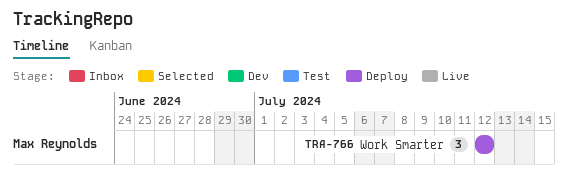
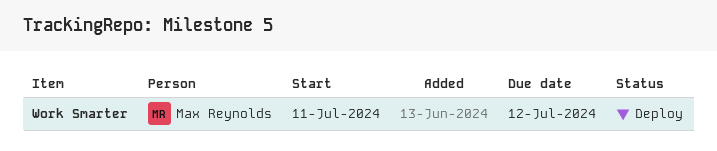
Work Smarter, start: Jul 12 -> Jul 11

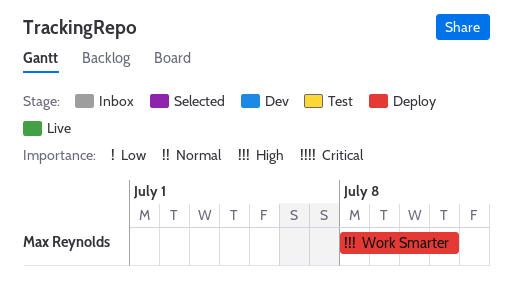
Work Smarter, start: Jul 11 -> Jul 8
Work Smarter, due: Jul 12 -> Jul 11

